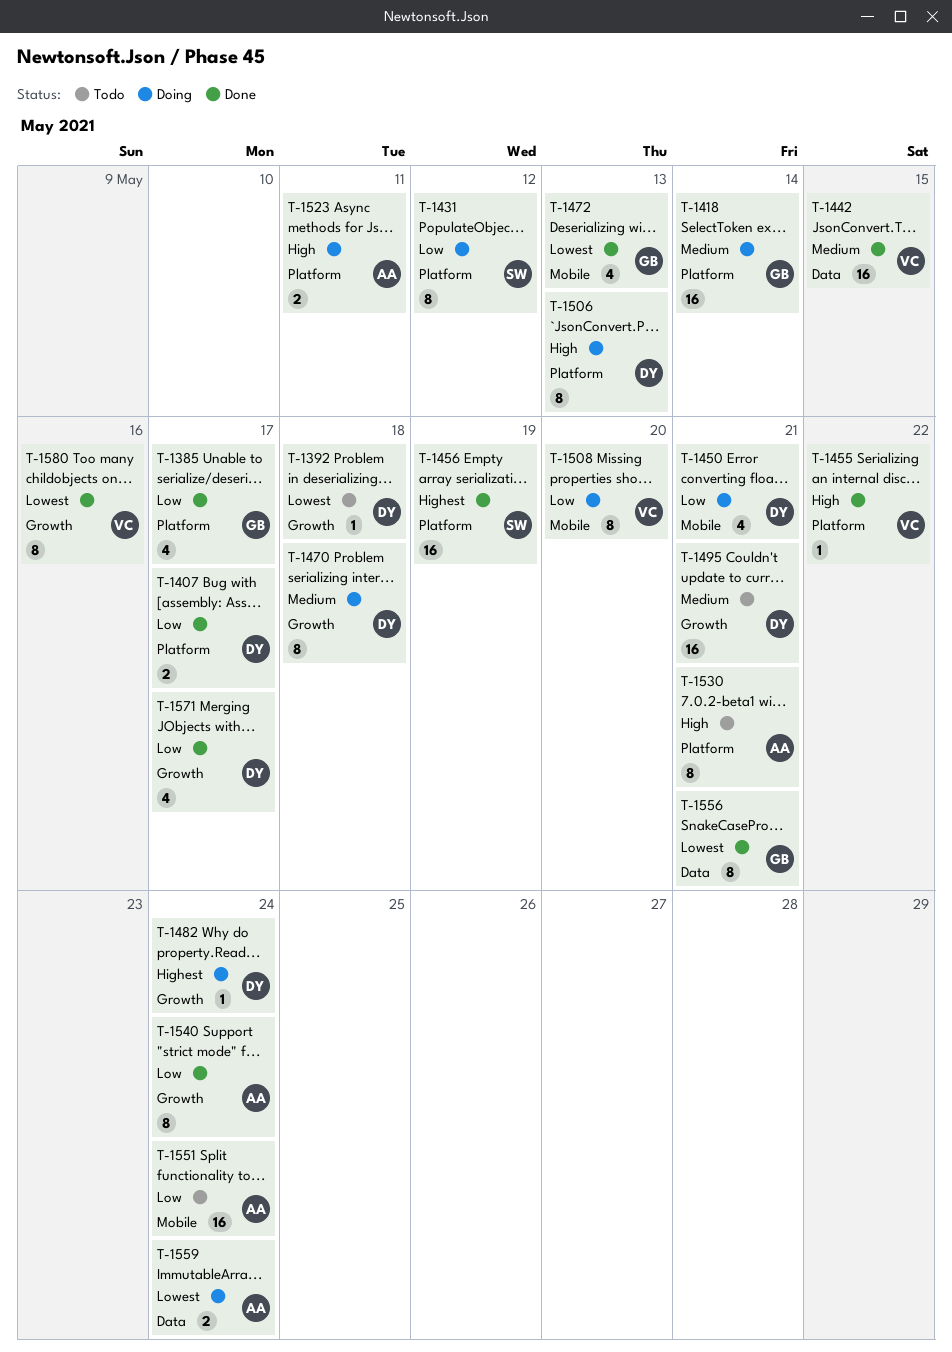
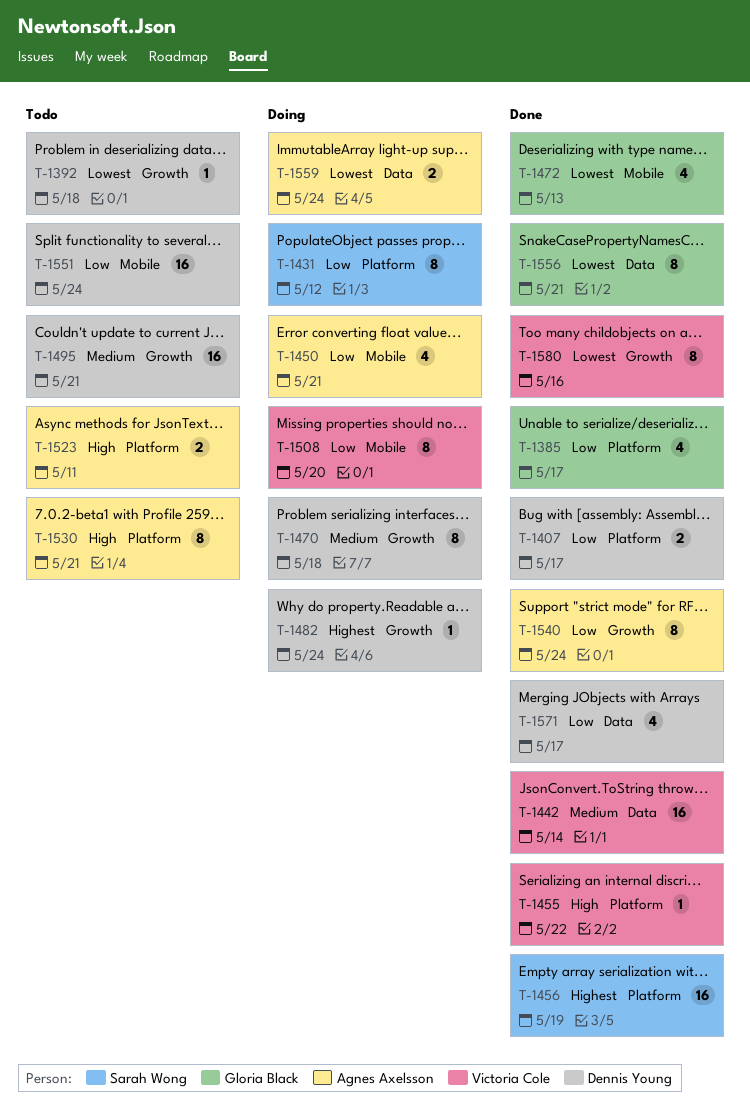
T-1418: present -> none
T-1442, due: May 15 -> May 14
T-1450, owner: Dennis Young -> Agnes Axelsson
T-1506: present -> none
T-1523, status: Doing -> Todo
T-1551, owner: Agnes Axelsson -> Dennis Young
T-1571, label: Growth -> Data

